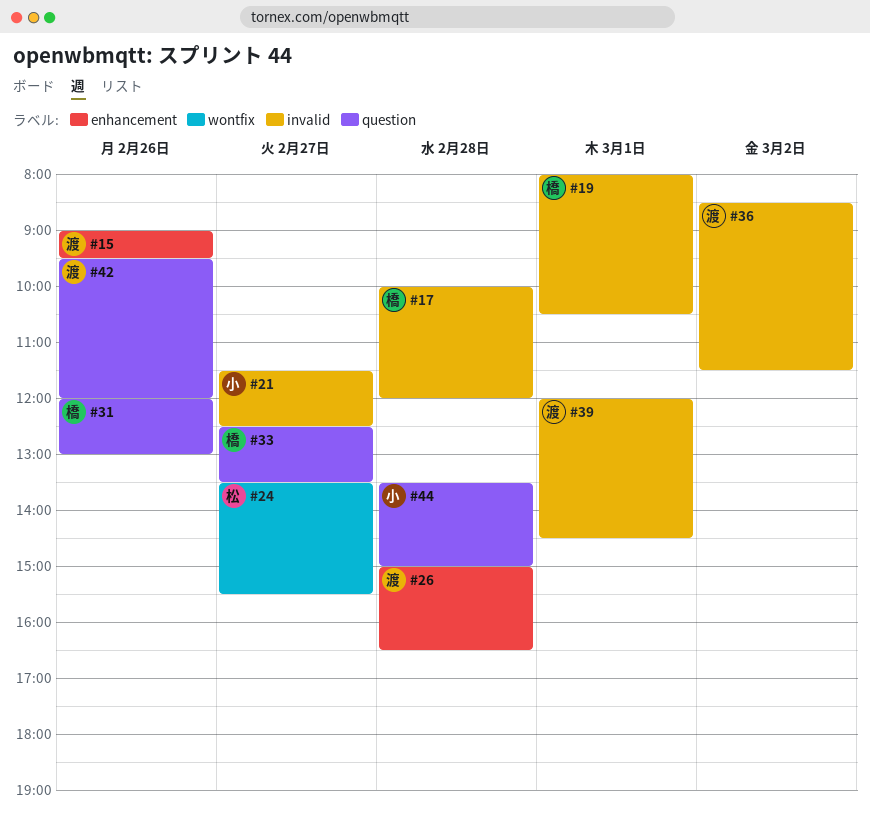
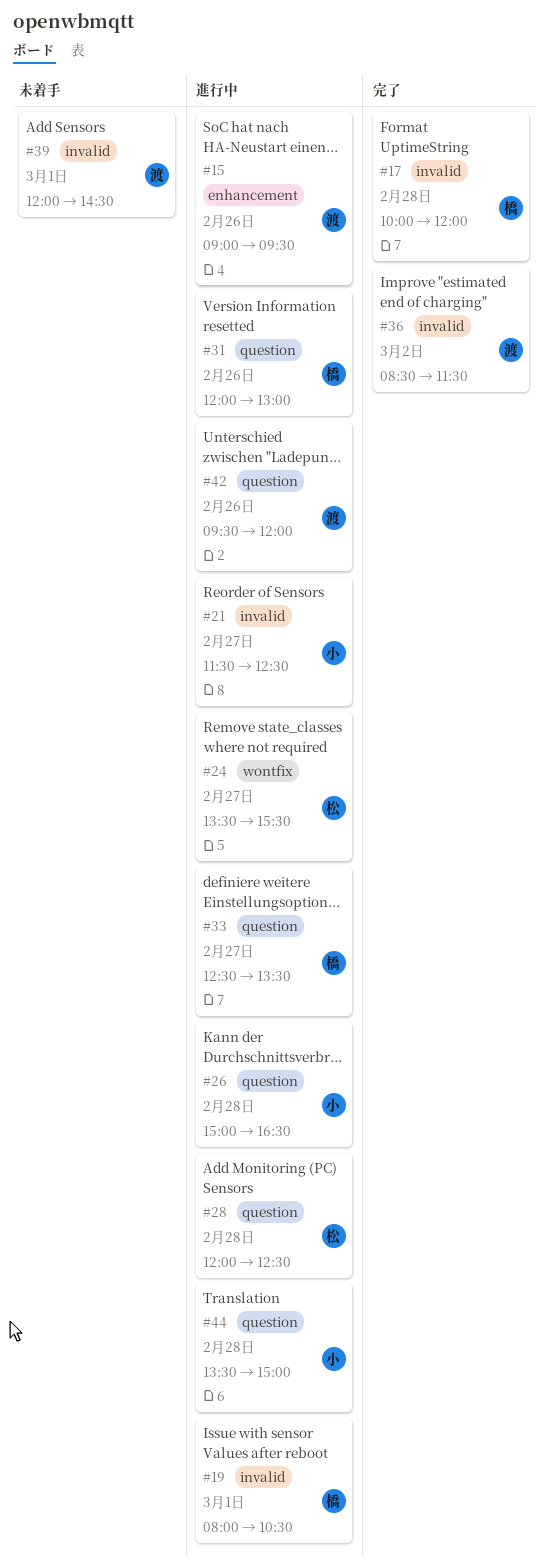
#26, owner: 渡 -> 小
#26, label: enhancement -> question
#28: none -> present

